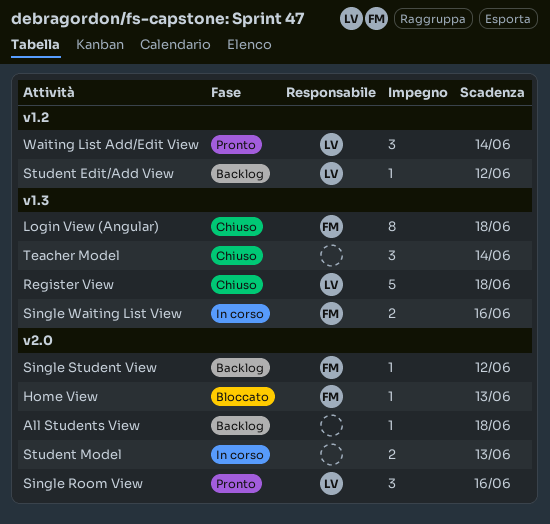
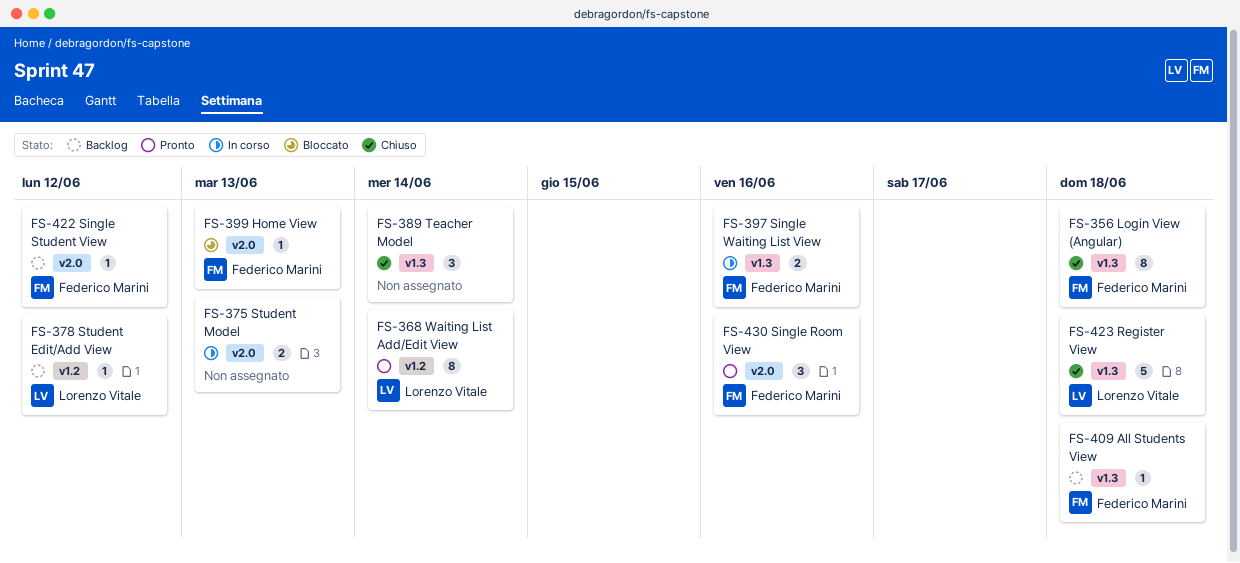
All Students View, owner: none -> Federico Marini
All Students View, label: v2.0 -> v1.3
Single Room View, owner: Lorenzo Vitale -> Federico Marini
Waiting List Add/Edit View, estimate: 3 -> 8

